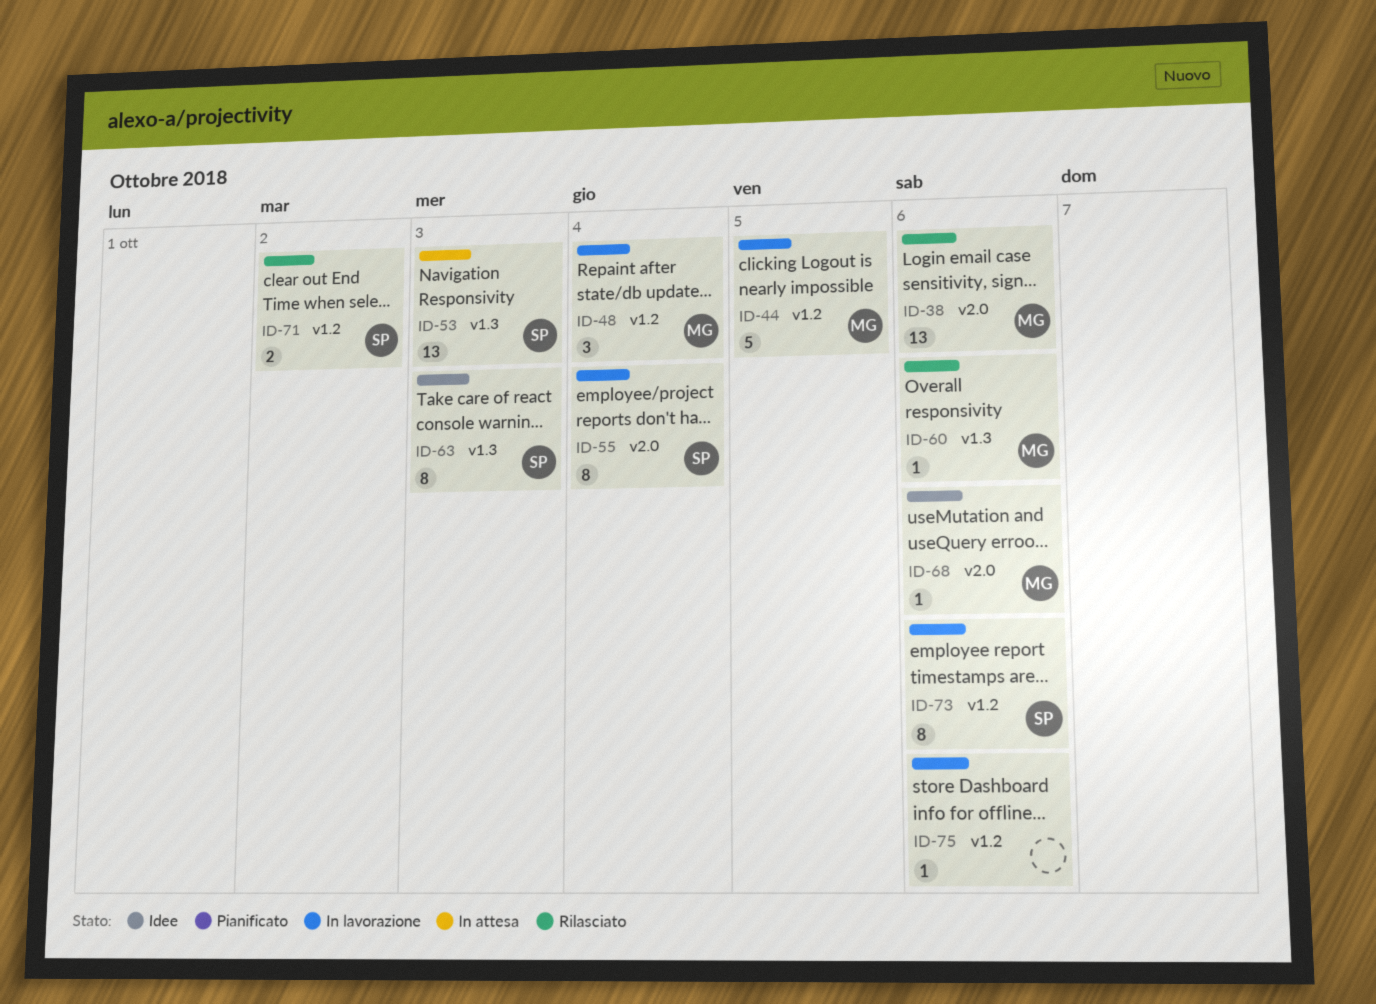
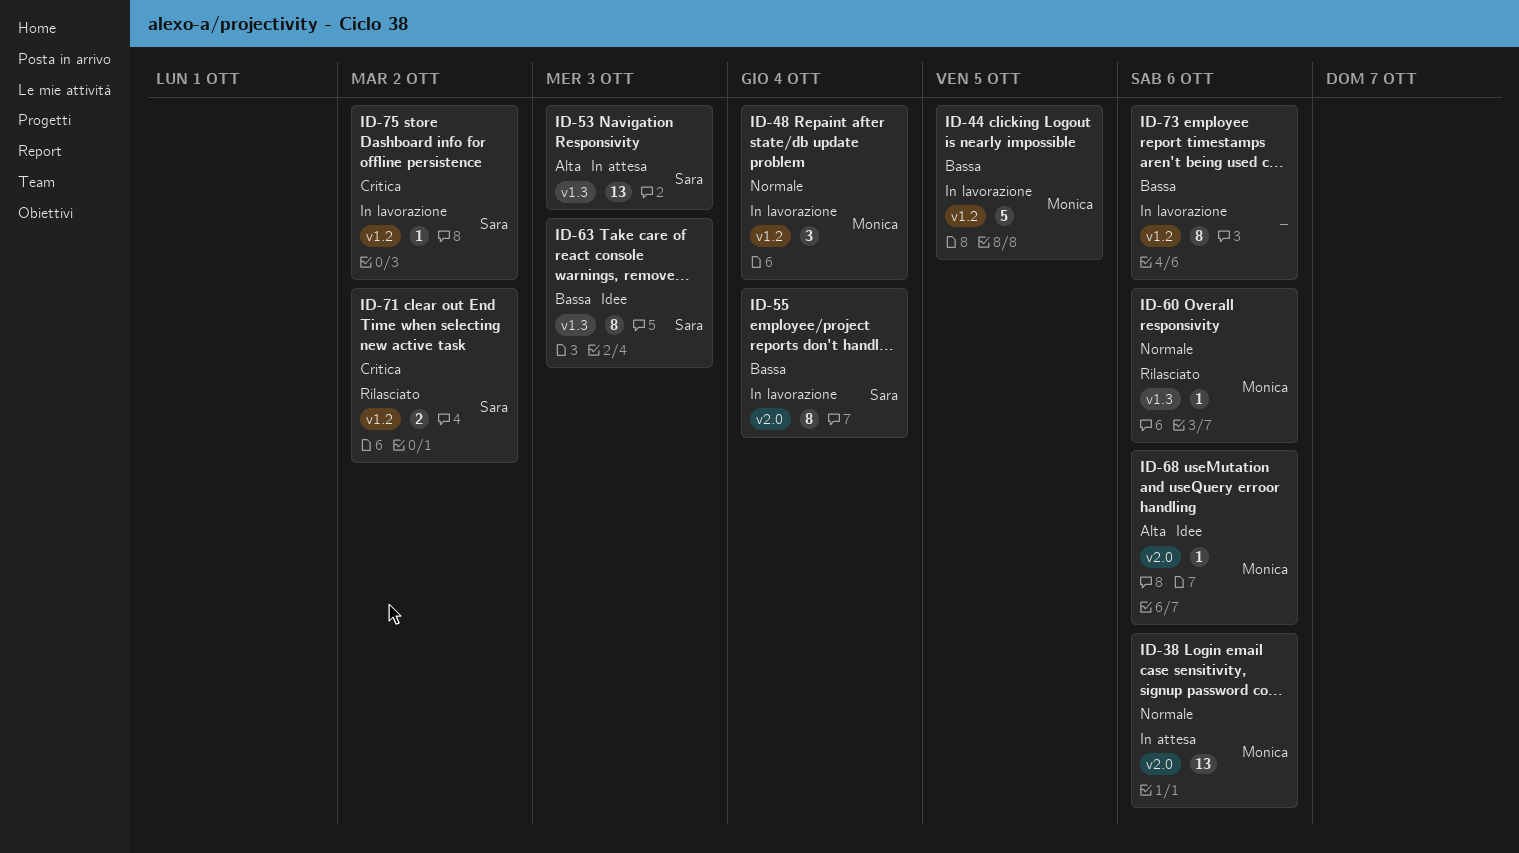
ID-38, status: Rilasciato -> In attesa
ID-73, owner: Sara -> none
ID-75, owner: none -> Sara
ID-75, due: Oct 6 -> Oct 2

